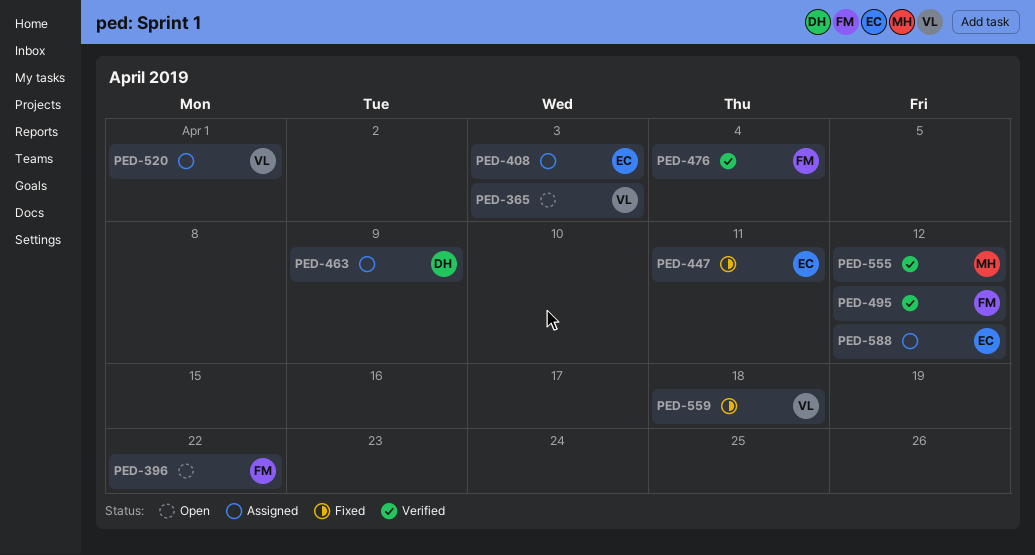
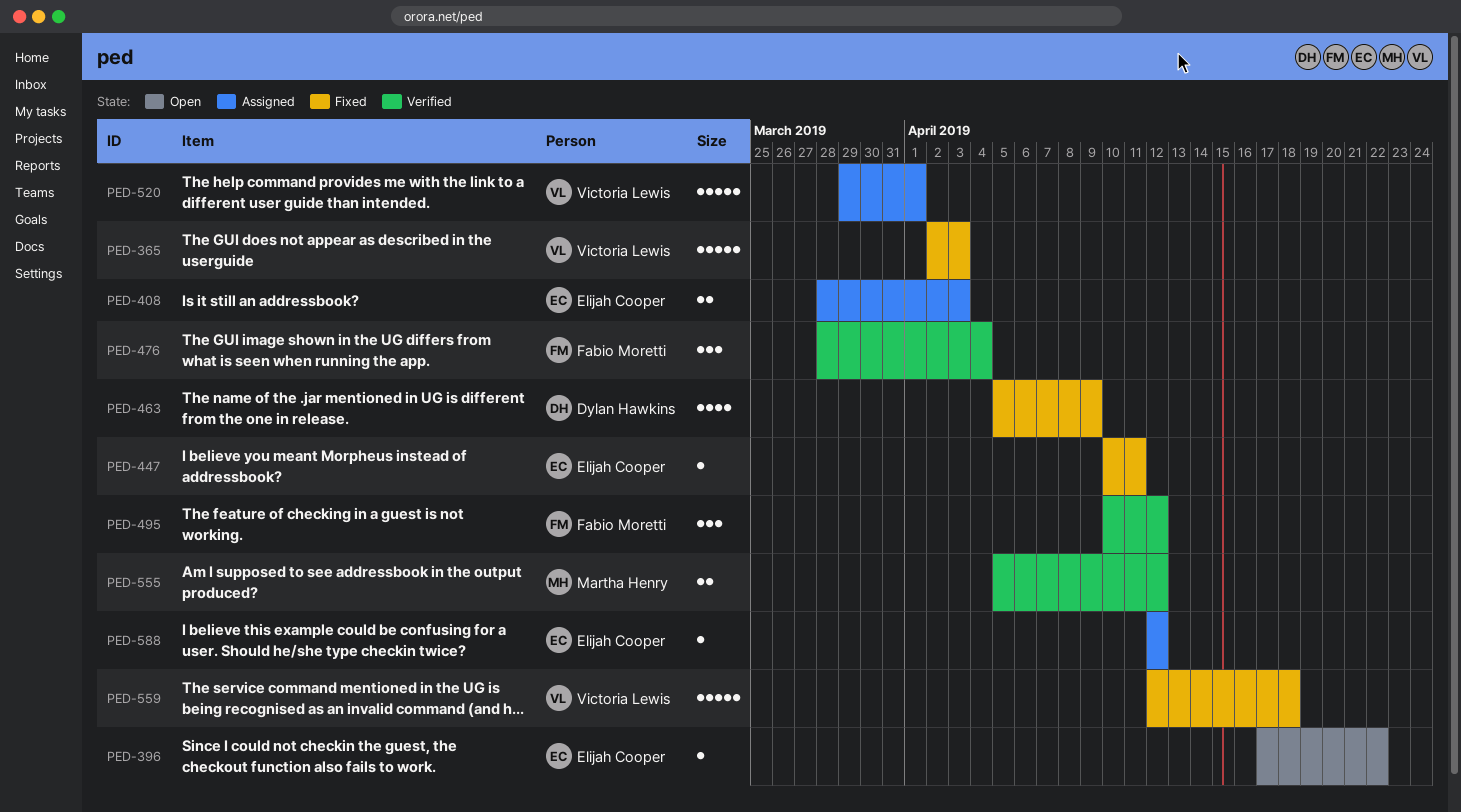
PED-365, status: Open -> Fixed
PED-396, owner: Fabio Moretti -> Elijah Cooper
PED-463, status: Assigned -> Fixed

